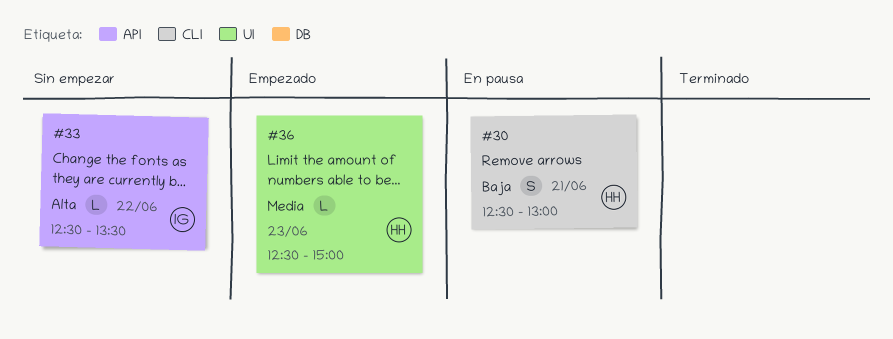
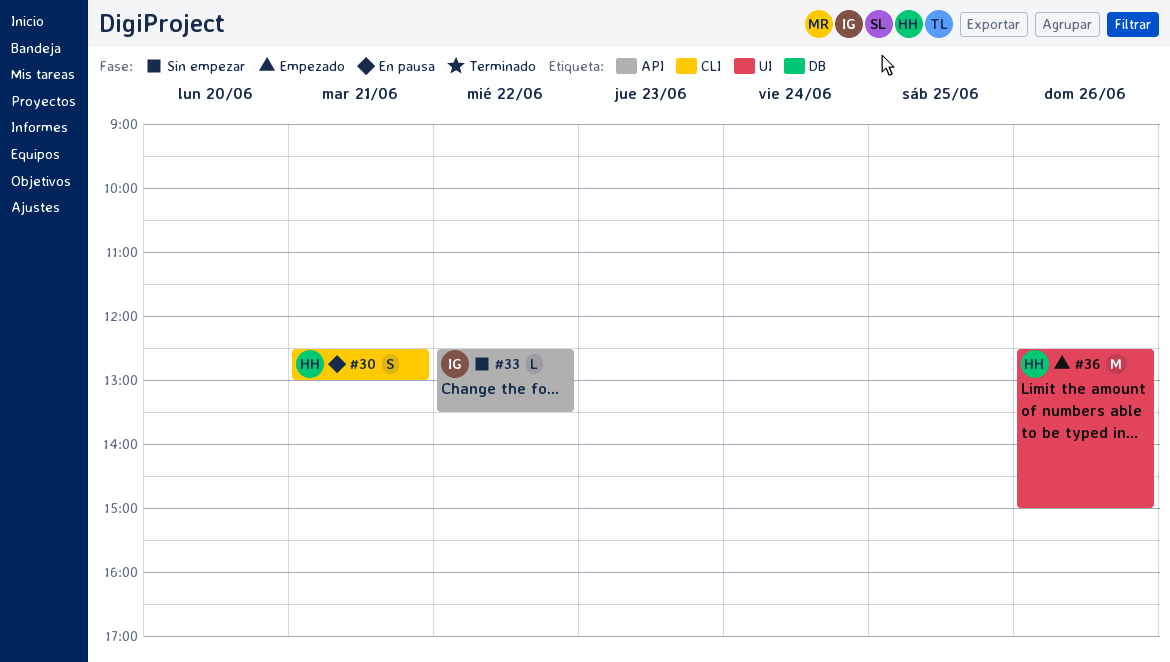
#36, estimate: L -> M
#36, day: Jun 23 -> Jun 26

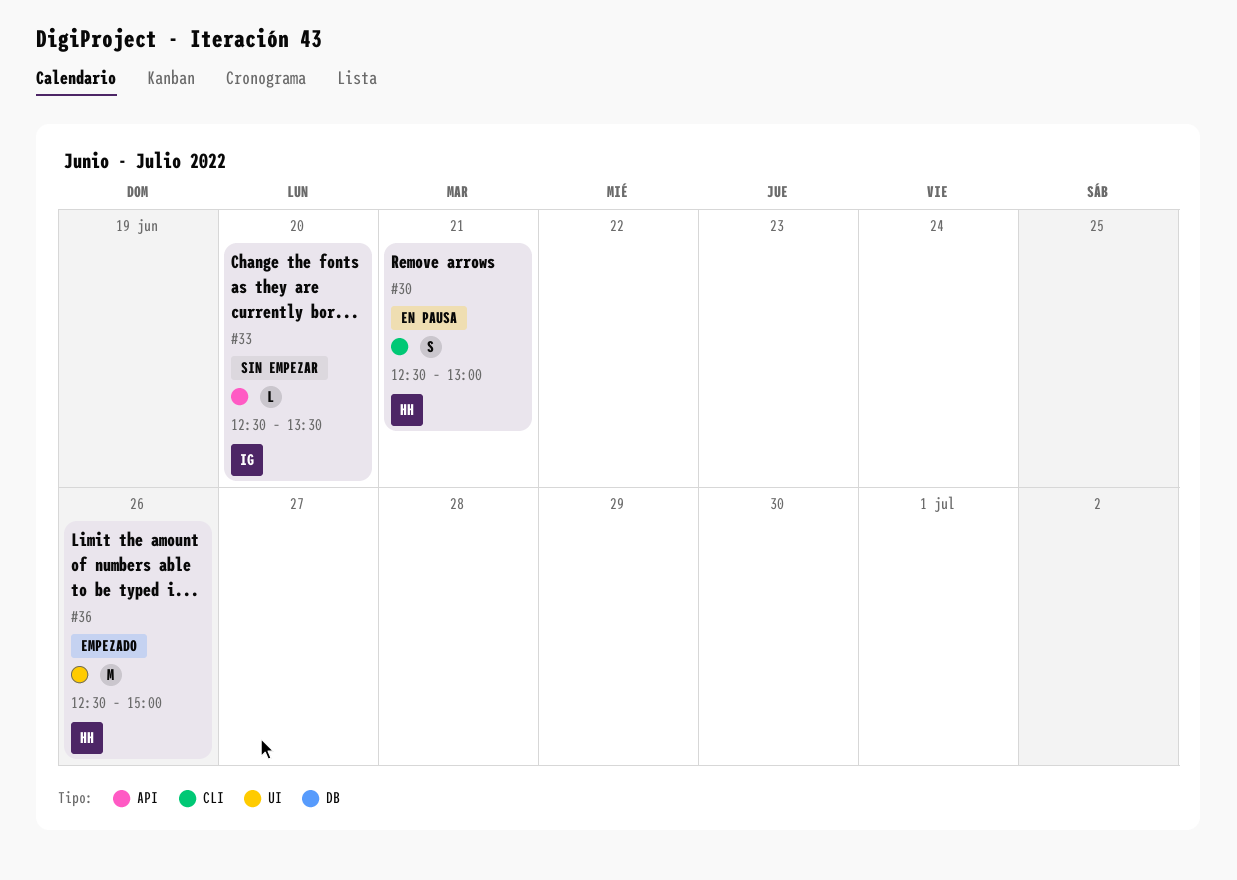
#33, day: Jun 22 -> Jun 20

